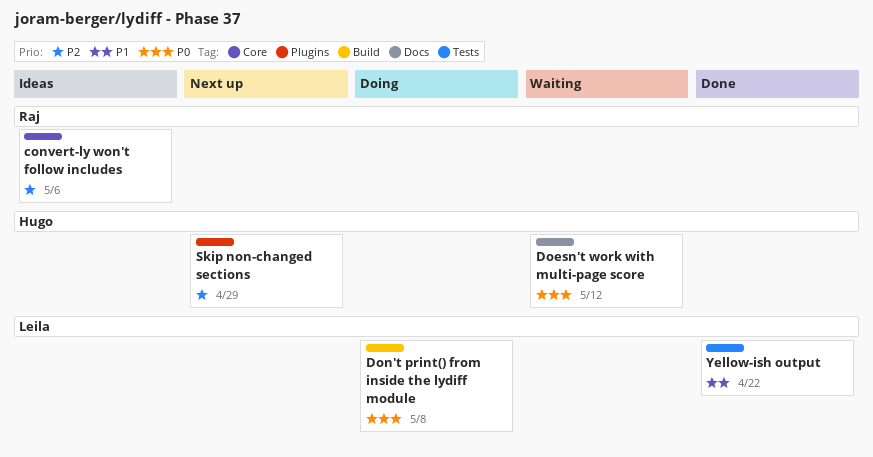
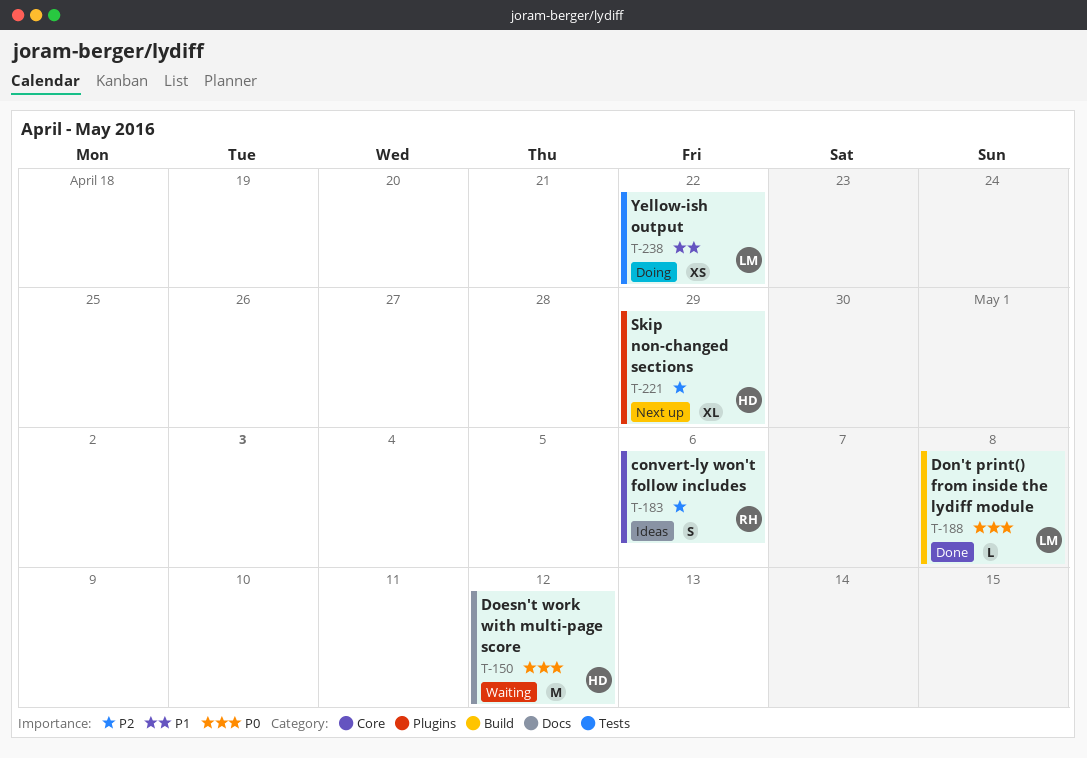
Don't print() from inside the lydiff module, status: Doing -> Done
Yellow-ish output, status: Done -> Doing

